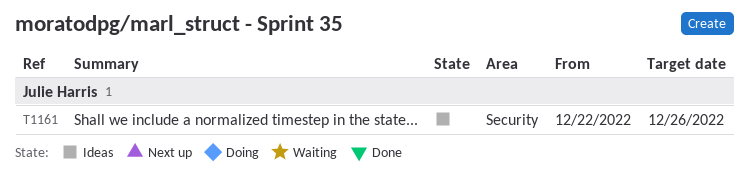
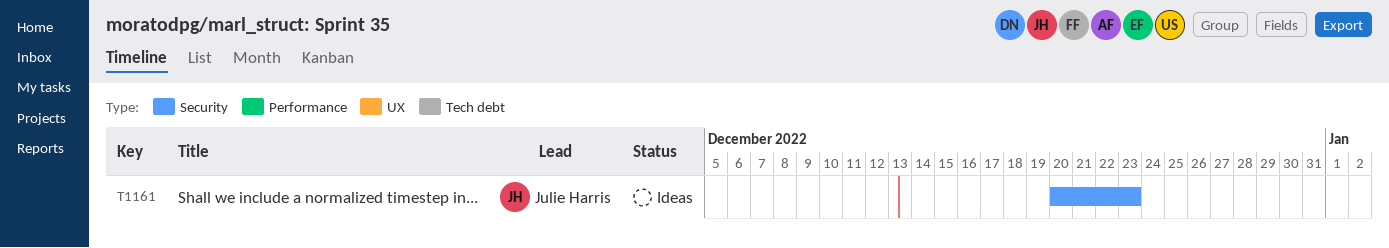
T1161, start: Dec 22 -> Dec 20
T1161, due: Dec 26 -> Dec 23

